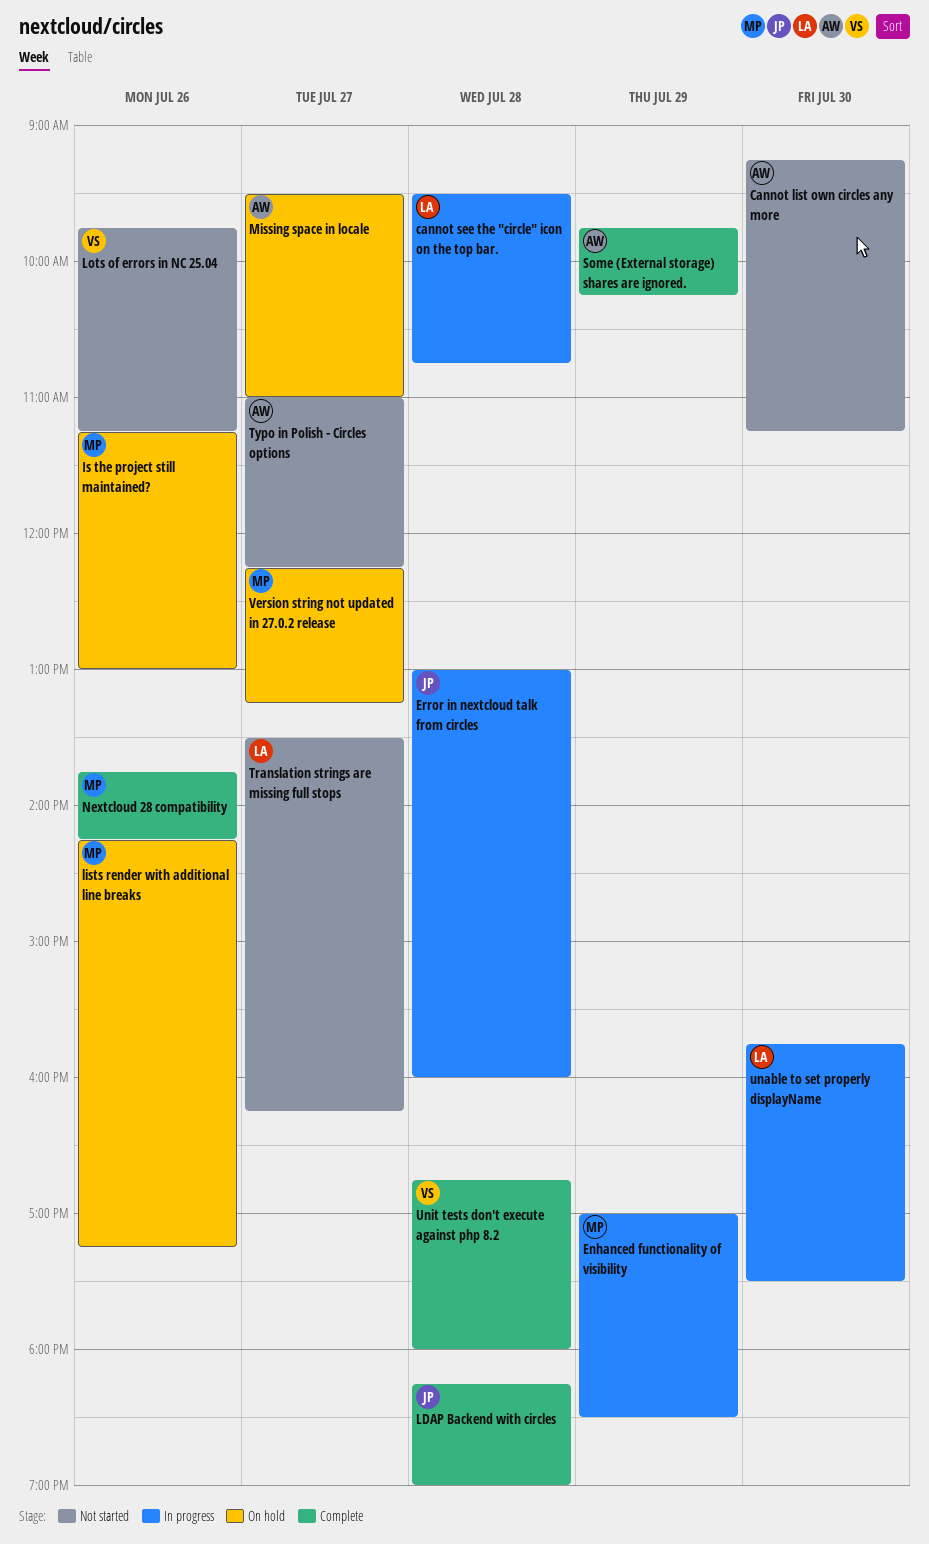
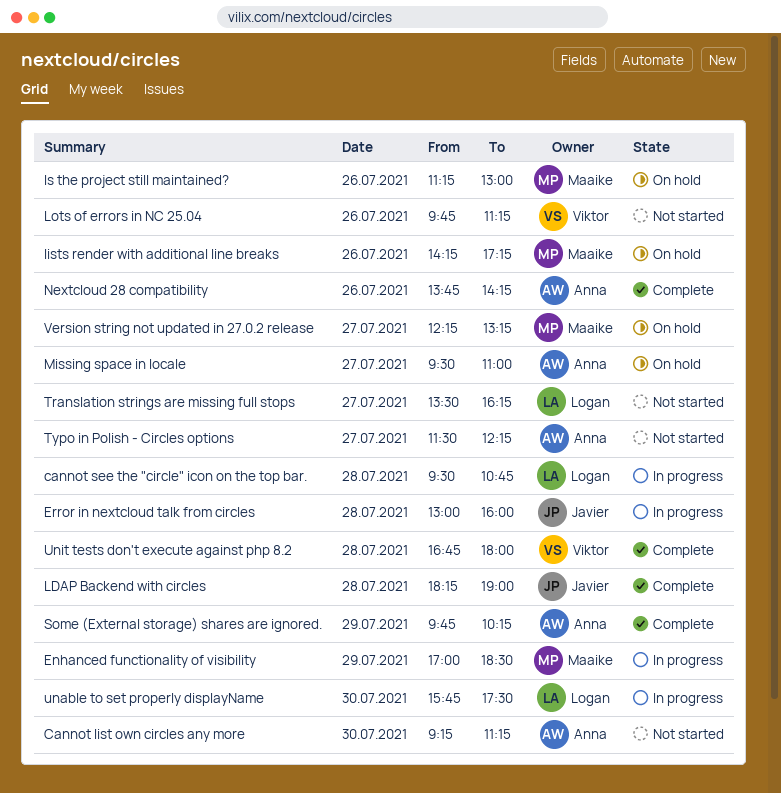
Nextcloud 28 compatibility, owner: Maaike -> Anna
Typo in Polish - Circles options, begins: 11:00 -> 11:30

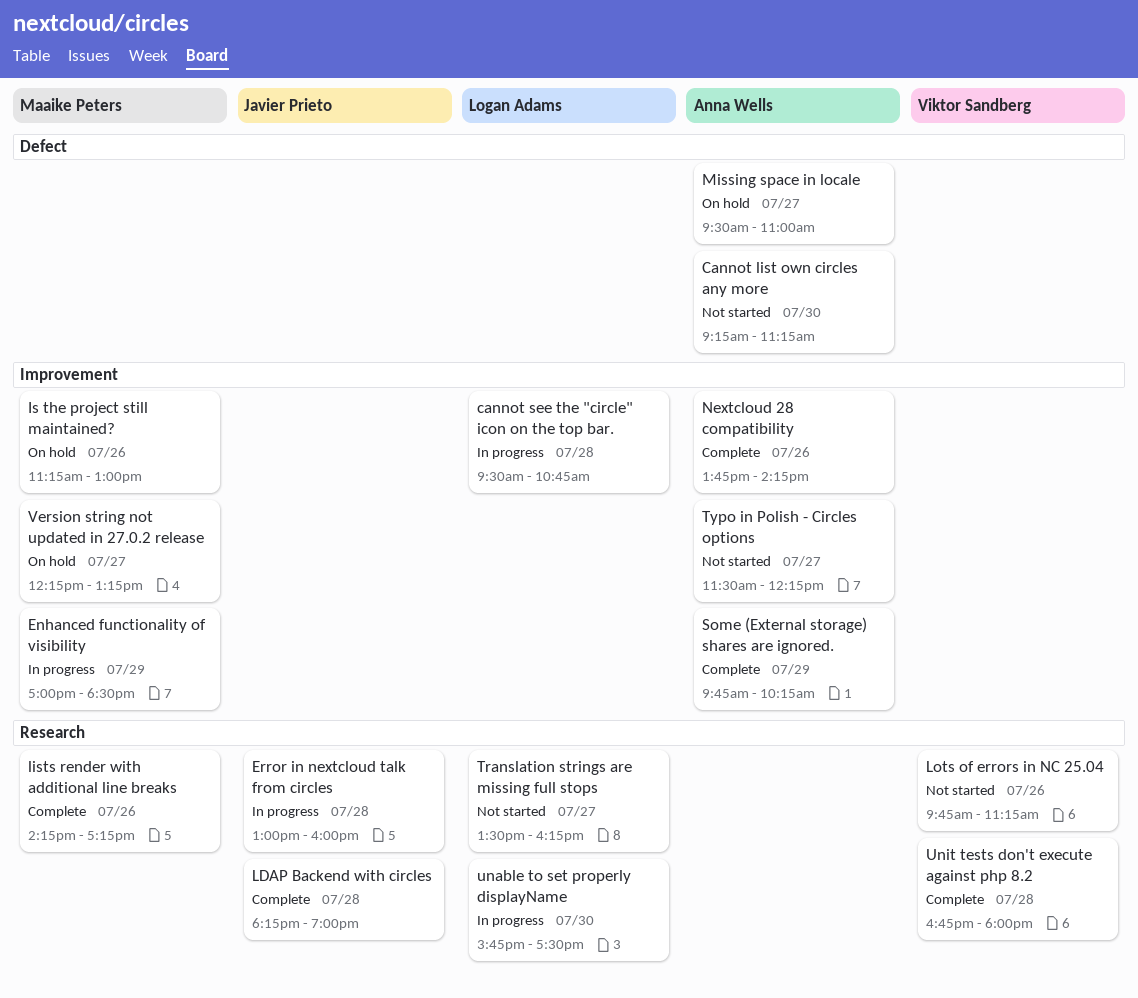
lists render with additional line breaks, status: On hold -> Complete

